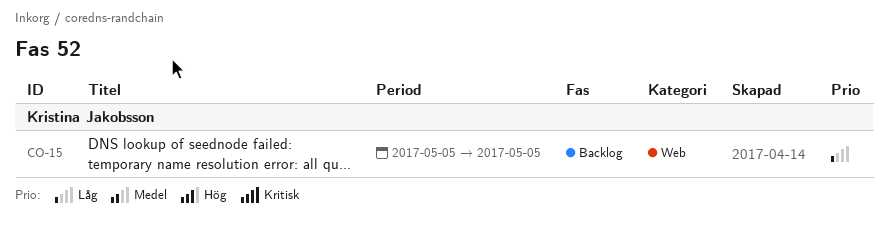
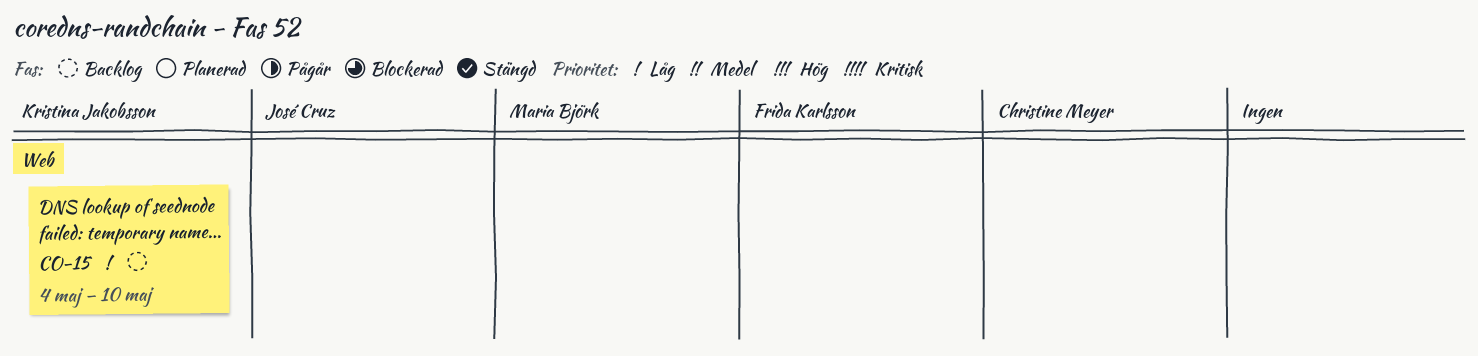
CO-15, start: May 5 -> May 4
CO-15, due: May 5 -> May 10

